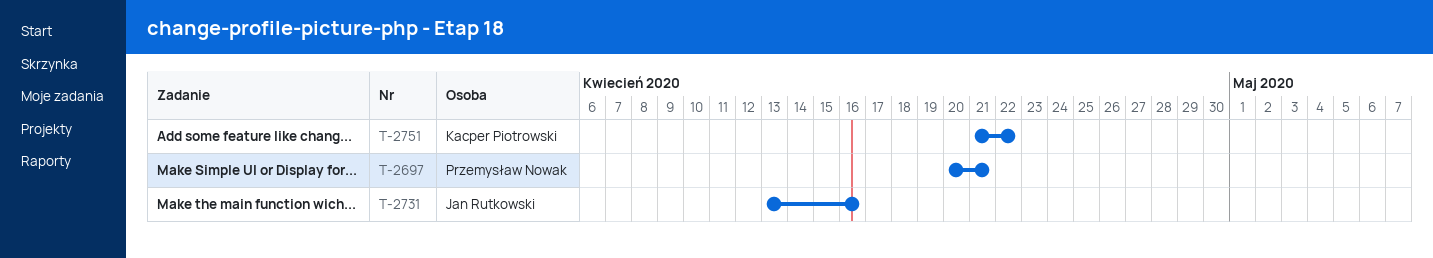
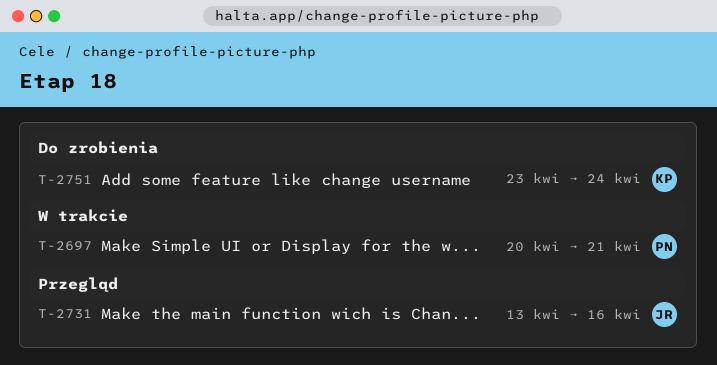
T-2751, start: Apr 21 -> Apr 23
T-2751, due: Apr 22 -> Apr 24

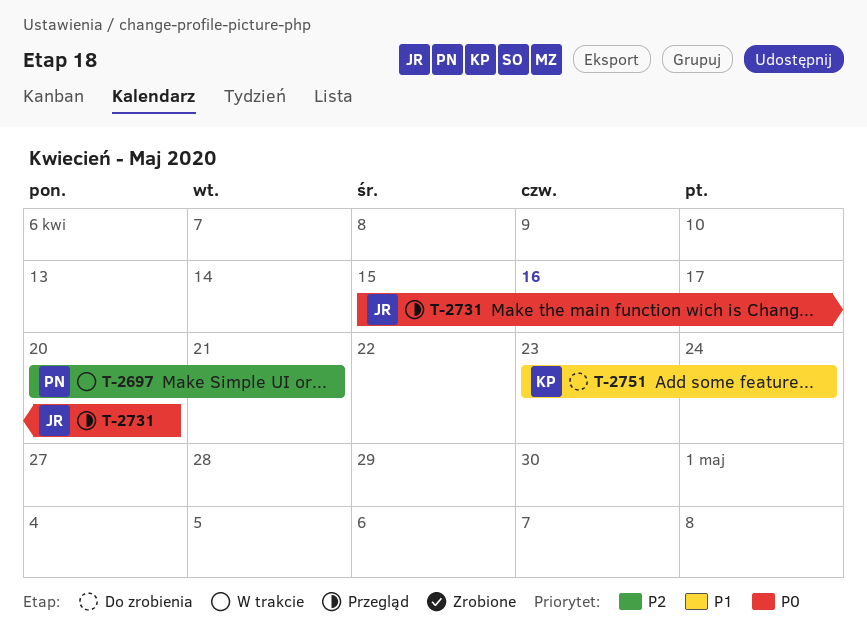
T-2731, start: Apr 13 -> Apr 15
T-2731, due: Apr 16 -> Apr 20

